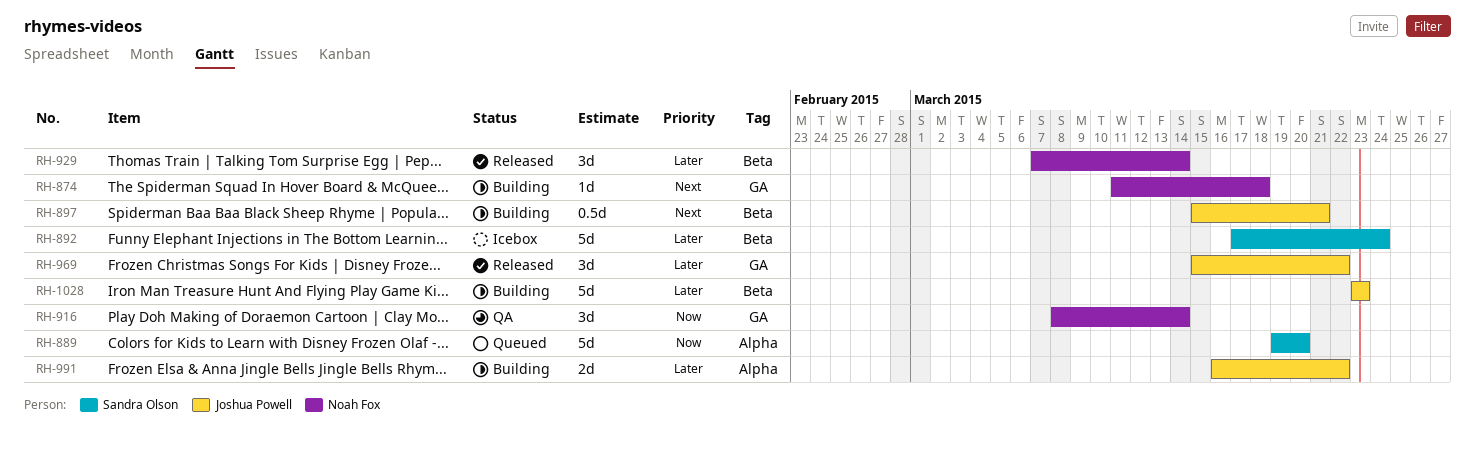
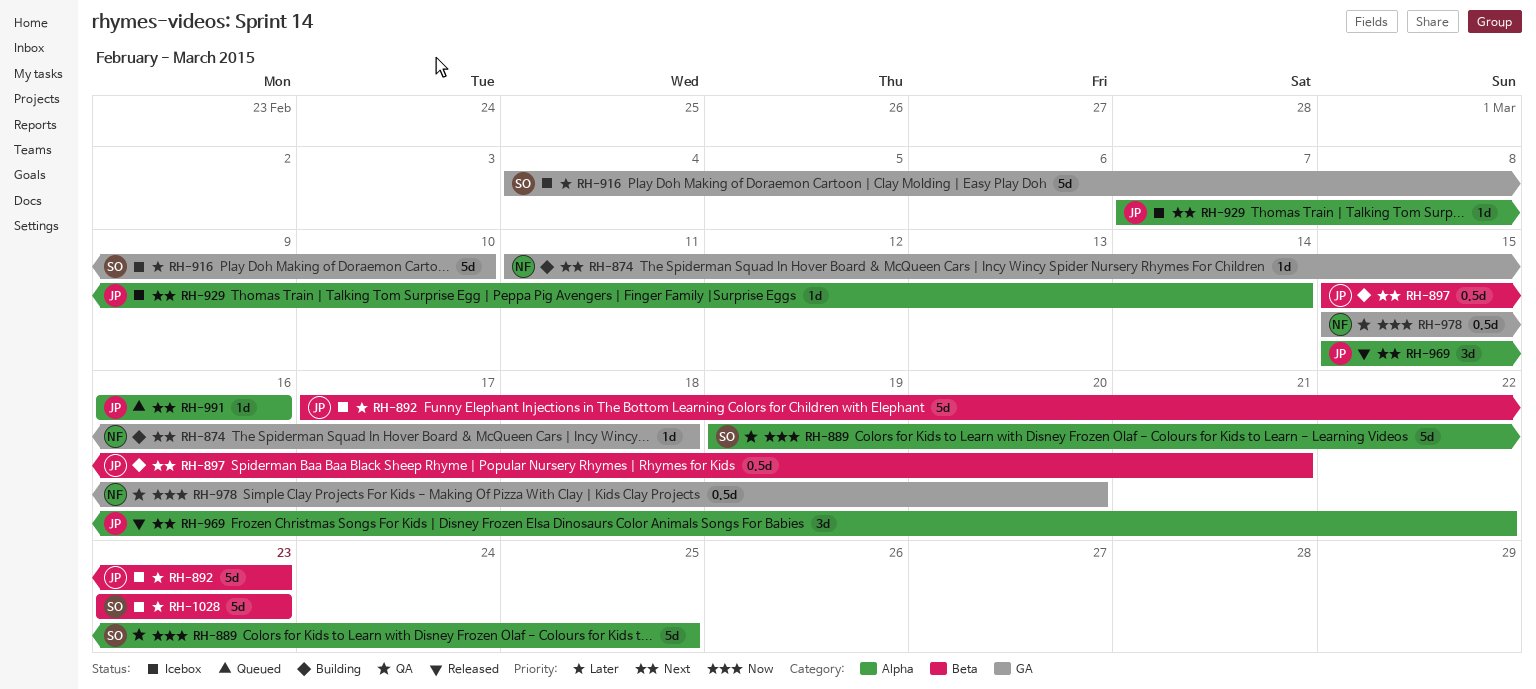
RH-889, status: Queued -> QA
RH-889, due: Mar 20 -> Mar 25
RH-892, owner: Sandra Olson -> Joshua Powell
RH-892, due: Mar 24 -> Mar 23
RH-916, status: QA -> Icebox
RH-916, owner: Noah Fox -> Sandra Olson
RH-916, priority: Now -> Later
RH-916, estimate: 3d -> 5d
RH-916, start: Mar 8 -> Mar 4
RH-916, due: Mar 14 -> Mar 10
RH-929, status: Released -> Icebox
RH-929, owner: Noah Fox -> Joshua Powell
RH-929, priority: Later -> Next
RH-929, label: Beta -> Alpha
RH-929, estimate: 3d -> 1d
RH-969, priority: Later -> Next
RH-969, label: GA -> Alpha
RH-978: none -> present
RH-991, status: Building -> Queued
RH-991, priority: Later -> Next
RH-991, estimate: 2d -> 1d
RH-991, due: Mar 22 -> Mar 16
RH-1028, status: Building -> Icebox
RH-1028, owner: Joshua Powell -> Sandra Olson

